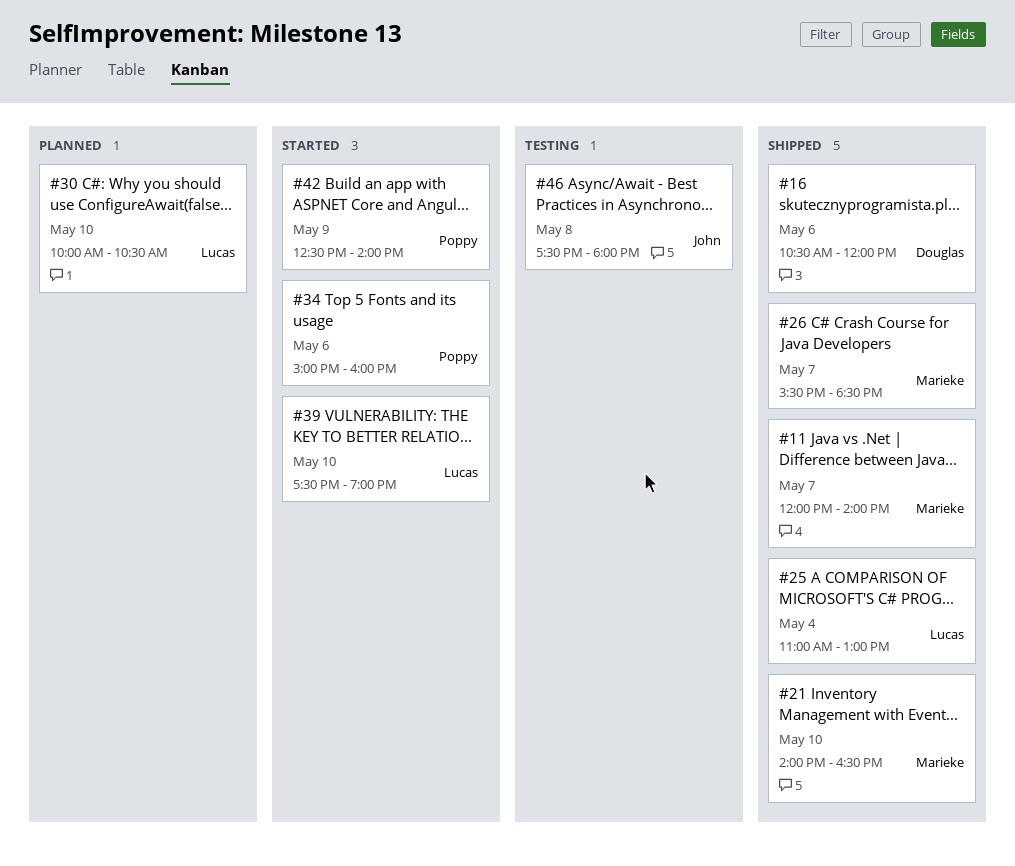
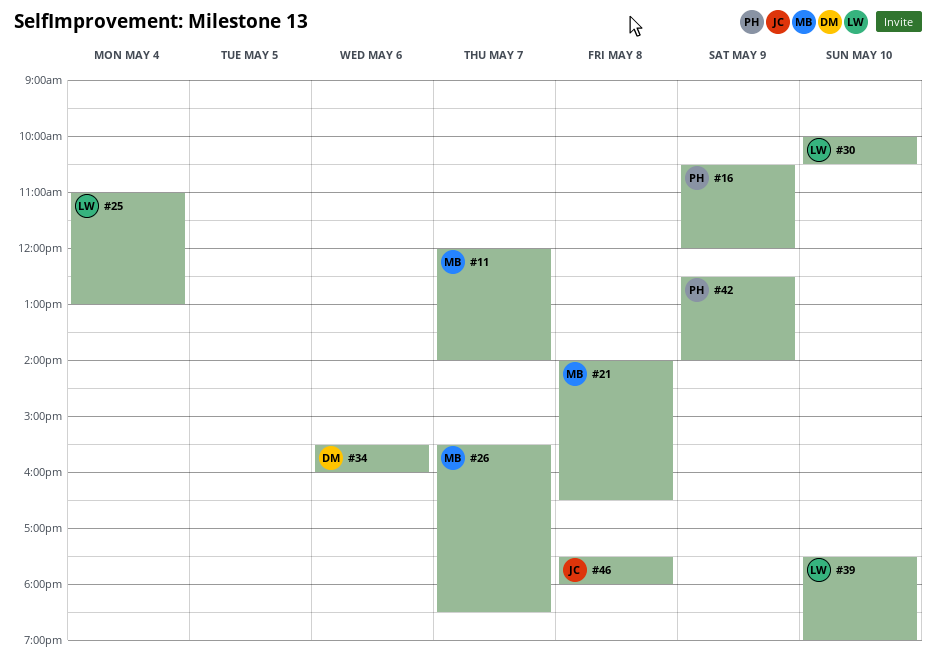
#16, owner: Douglas -> Poppy
#16, day: May 6 -> May 9
#21, day: May 10 -> May 8
#34, owner: Poppy -> Douglas
#34, begins: 15:00 -> 15:30

